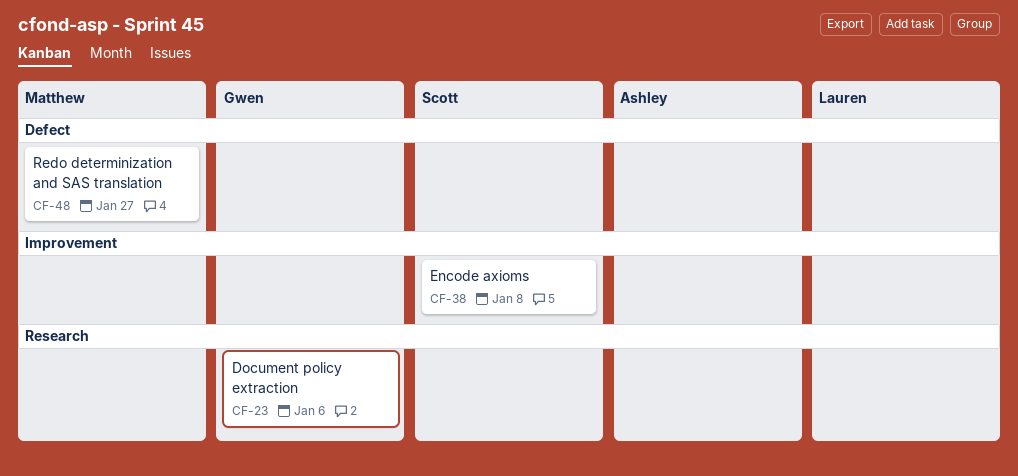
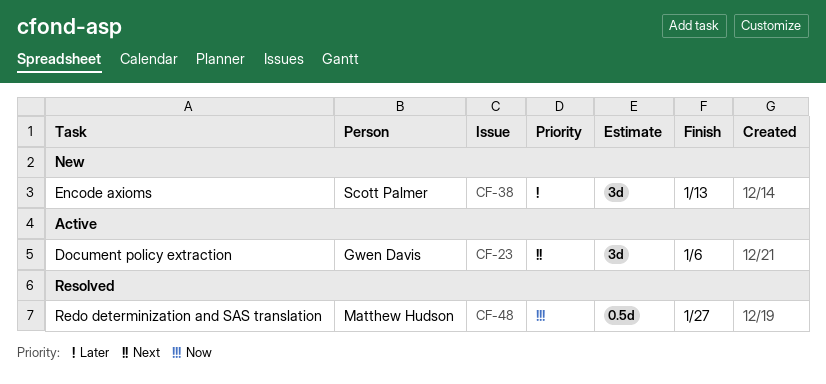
CF-38, due: Jan 8 -> Jan 13

